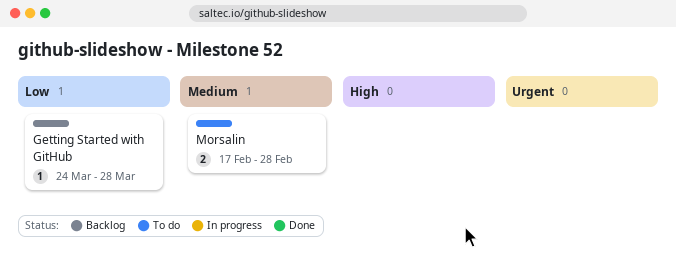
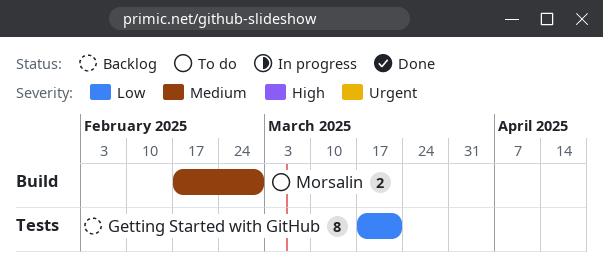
Getting Started with GitHub, estimate: 1 -> 8
Getting Started with GitHub, start: Mar 24 -> Mar 17
Getting Started with GitHub, due: Mar 28 -> Mar 21

